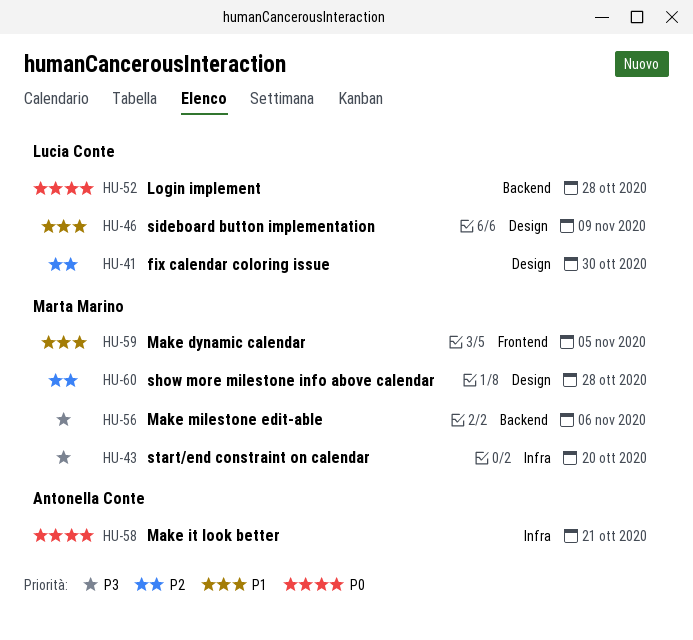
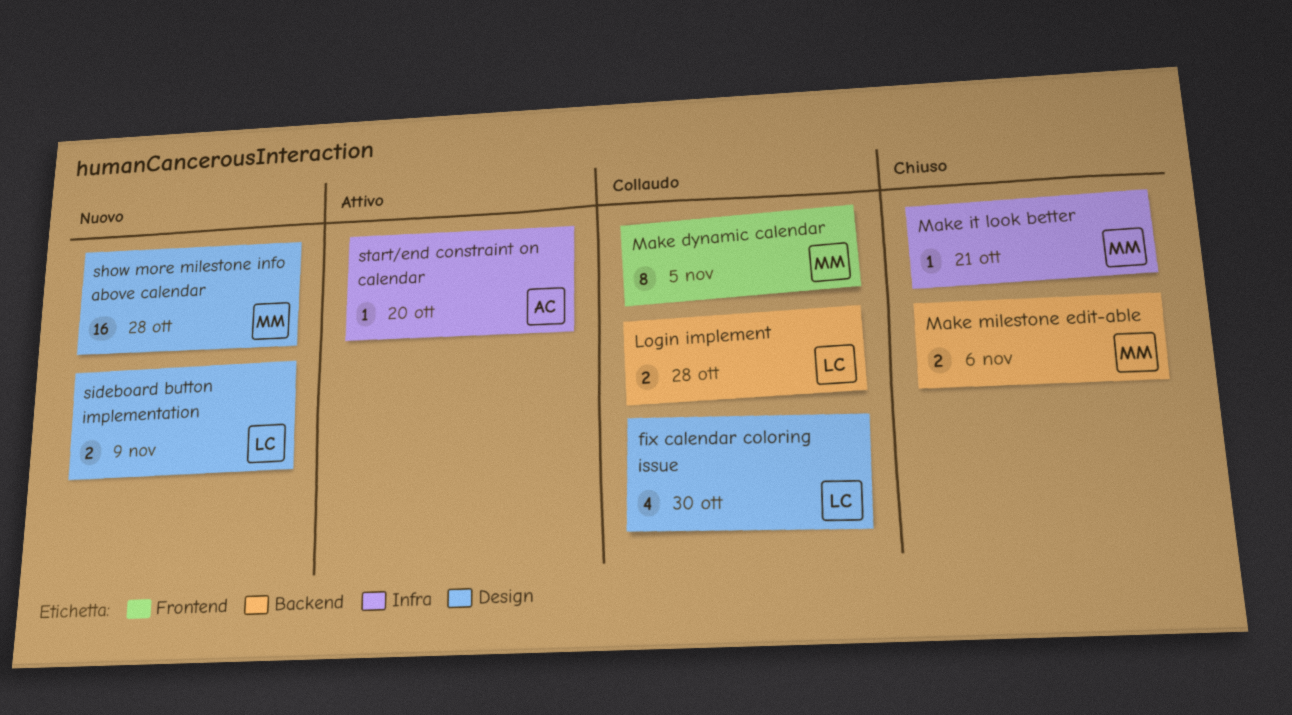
Make it look better, owner: Antonella Conte -> Marta Marino
start/end constraint on calendar, owner: Marta Marino -> Antonella Conte

